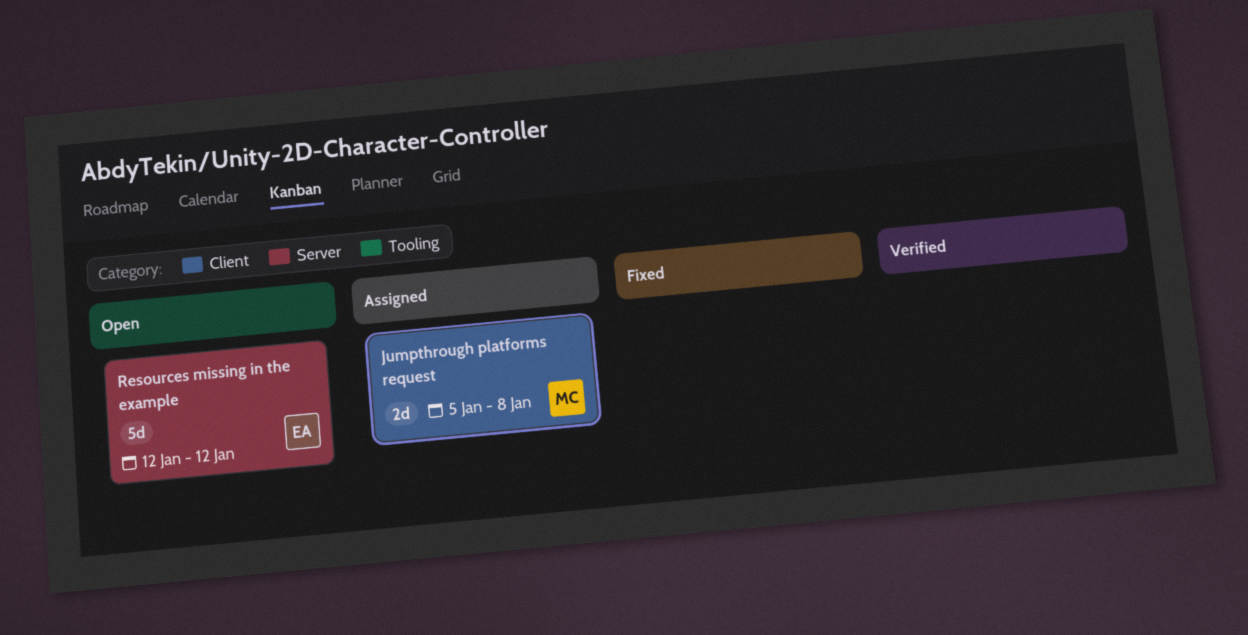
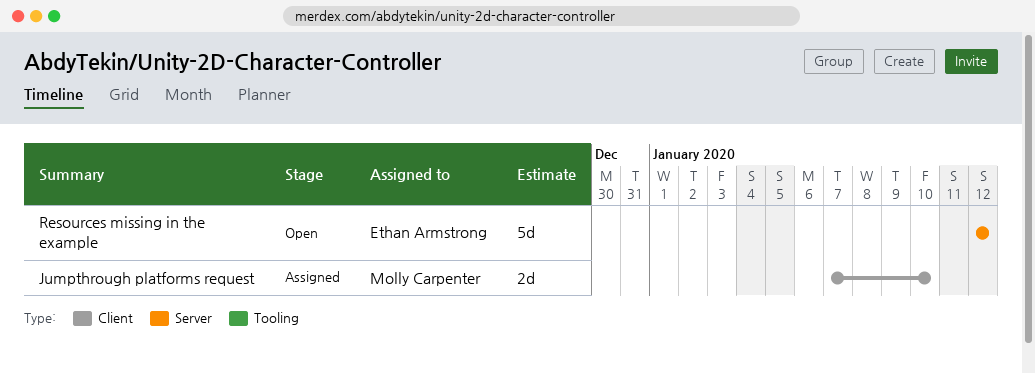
Jumpthrough platforms request, start: Jan 5 -> Jan 7
Jumpthrough platforms request, due: Jan 8 -> Jan 10

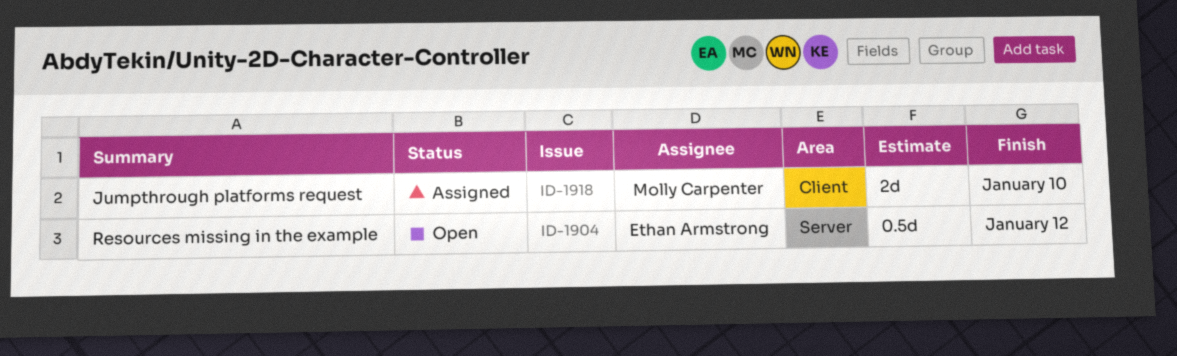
Resources missing in the example, estimate: 5d -> 0.5d

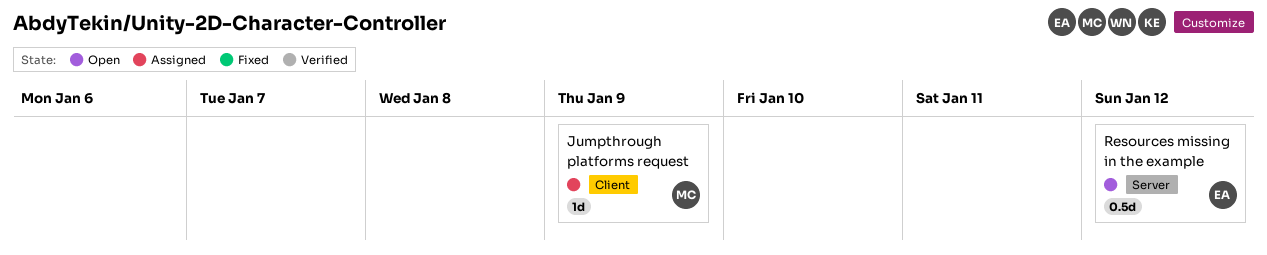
Jumpthrough platforms request, estimate: 2d -> 1d
Jumpthrough platforms request, due: Jan 10 -> Jan 9

